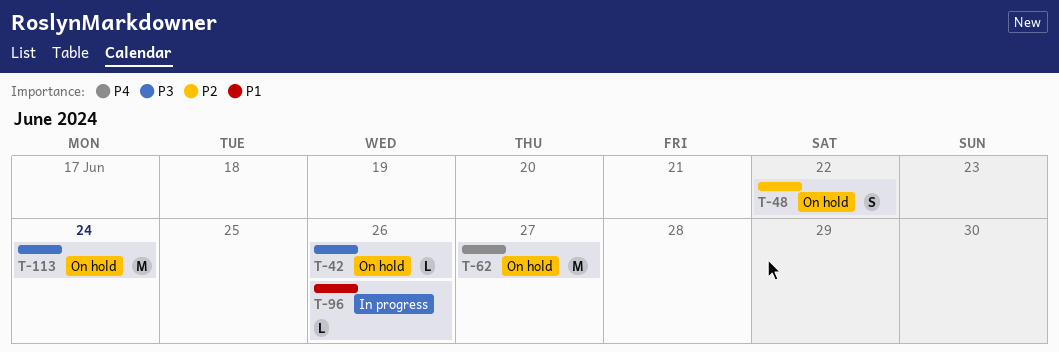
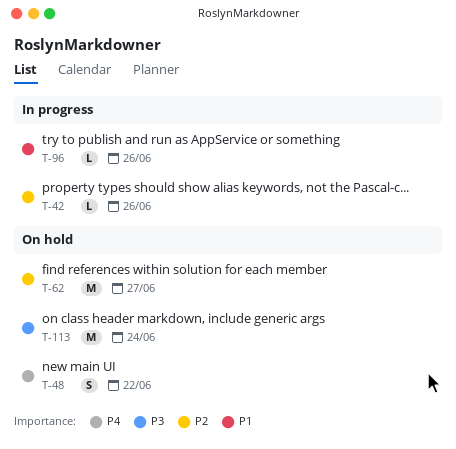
T-42, status: On hold -> In progress
T-42, priority: P3 -> P2
T-48, priority: P2 -> P4
T-62, priority: P4 -> P2

